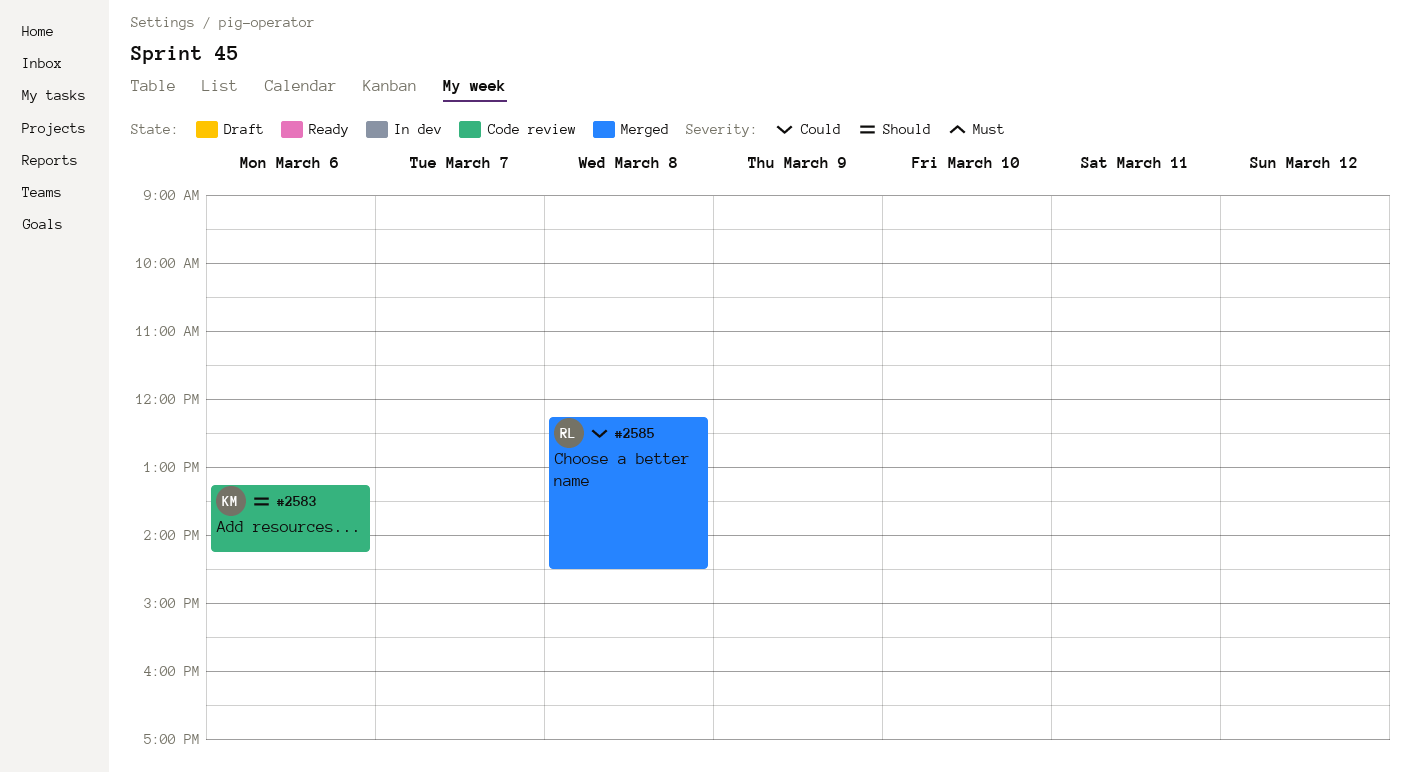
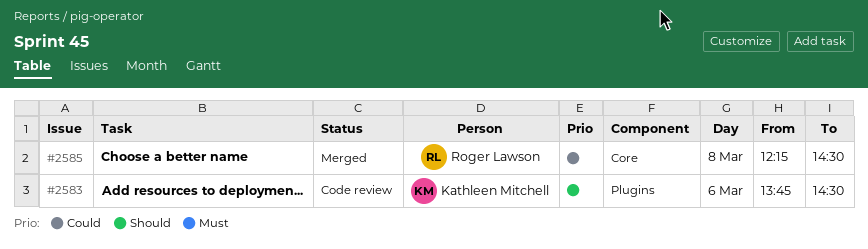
#2583, begins: 13:15 -> 13:45
#2583, ends: 14:15 -> 14:30

